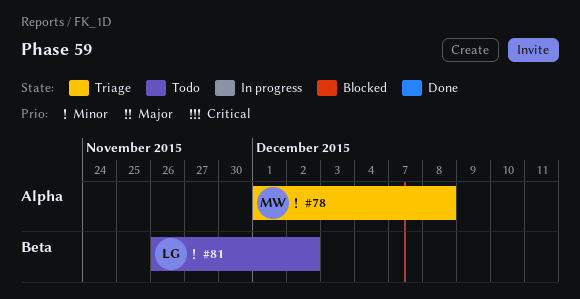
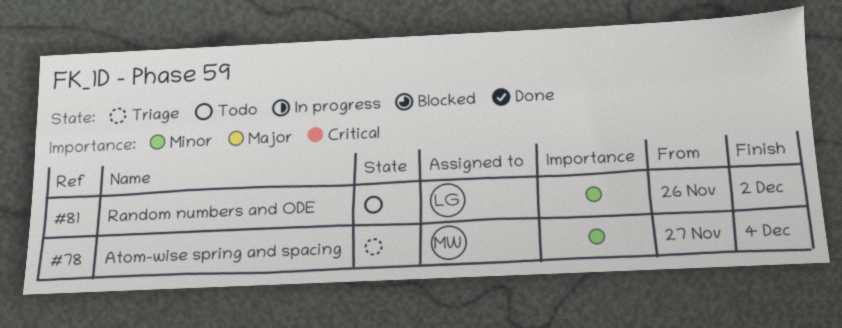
#78, start: Dec 1 -> Nov 27
#78, due: Dec 8 -> Dec 4

